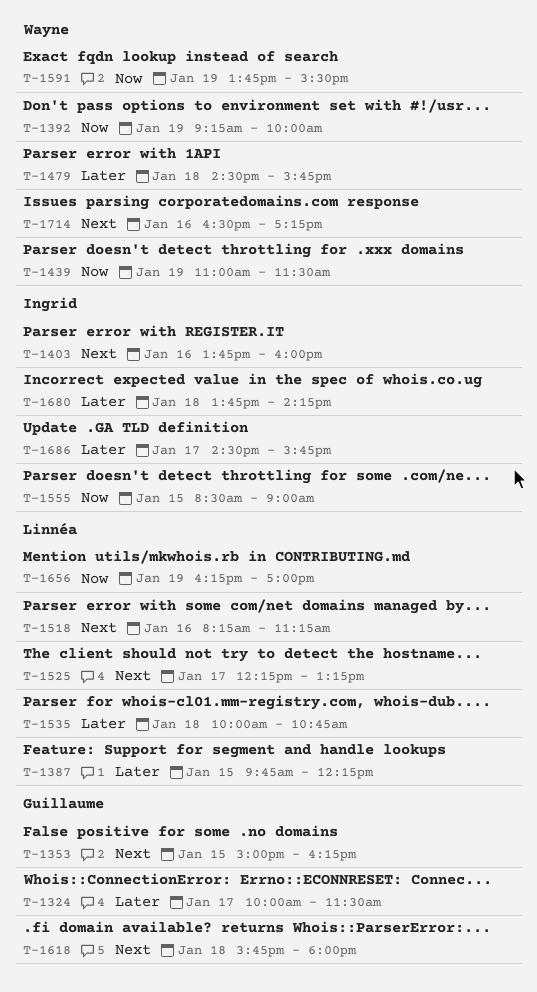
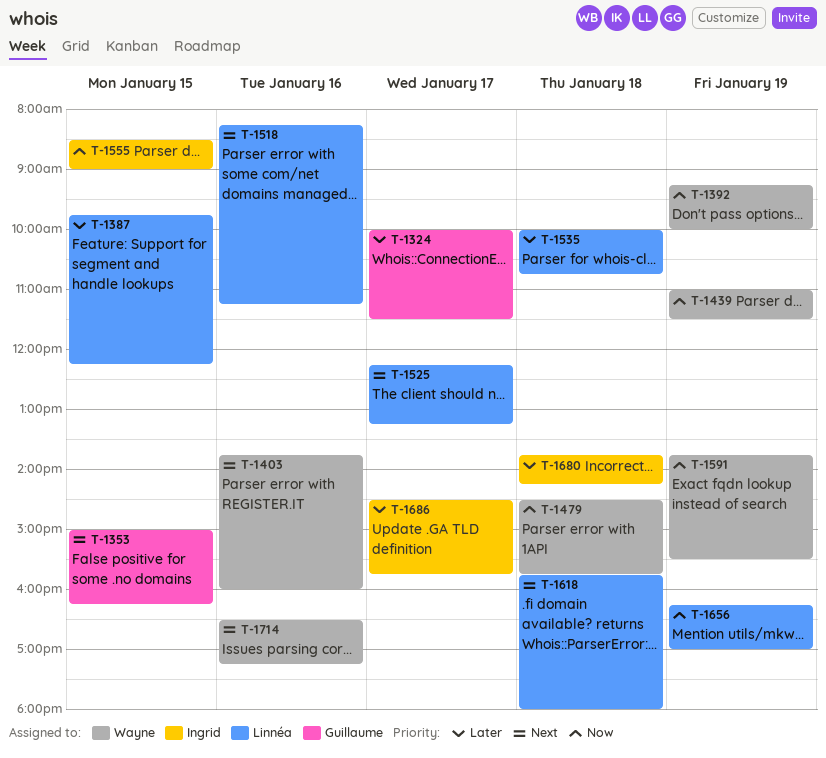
T-1403, owner: Ingrid -> Wayne
T-1479, priority: Later -> Now
T-1618, owner: Guillaume -> Linnéa

